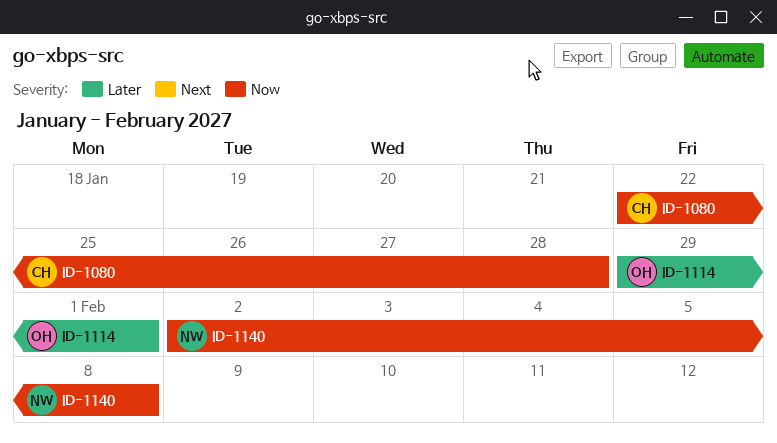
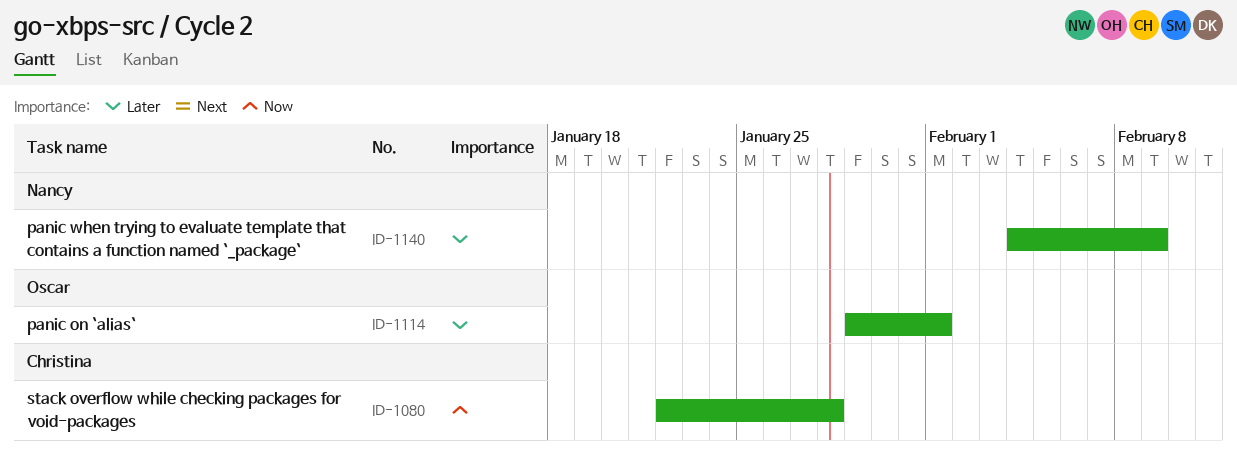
ID-1140, priority: Now -> Later
ID-1140, start: Feb 2 -> Feb 4
ID-1140, due: Feb 8 -> Feb 9

